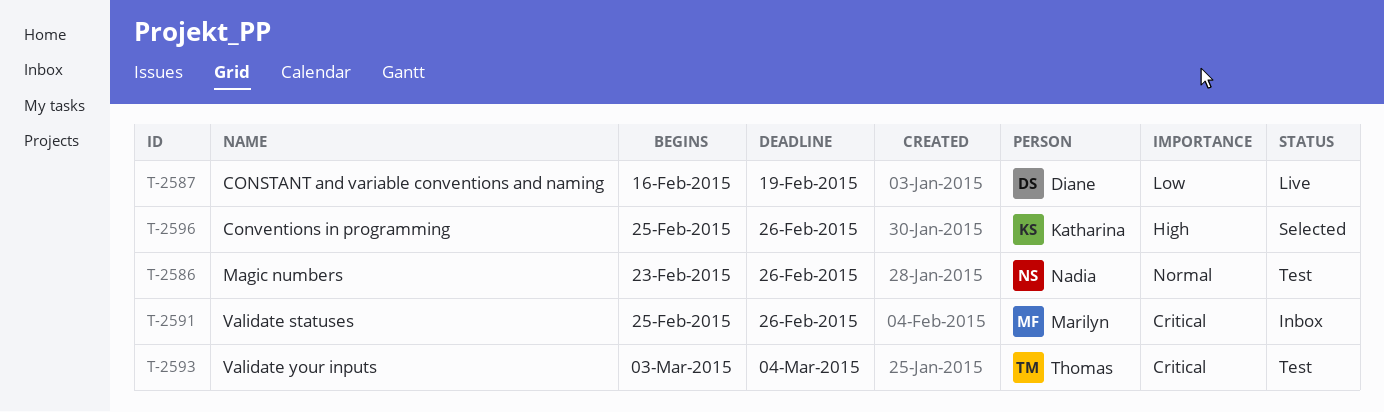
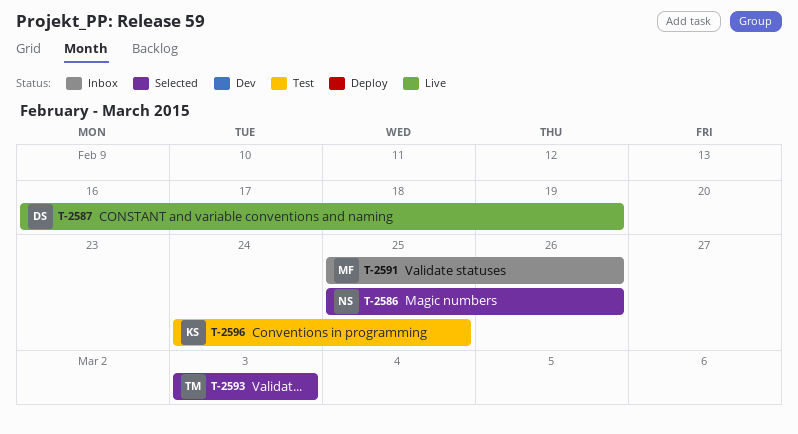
T-2586, status: Test -> Selected
T-2586, start: Feb 23 -> Feb 25
T-2593, status: Test -> Selected
T-2593, due: Mar 4 -> Mar 3
T-2596, status: Selected -> Test
T-2596, start: Feb 25 -> Feb 24
T-2596, due: Feb 26 -> Feb 25

